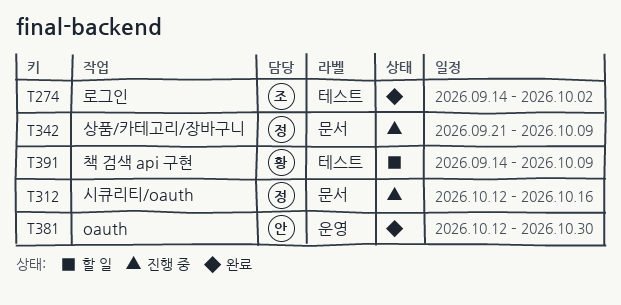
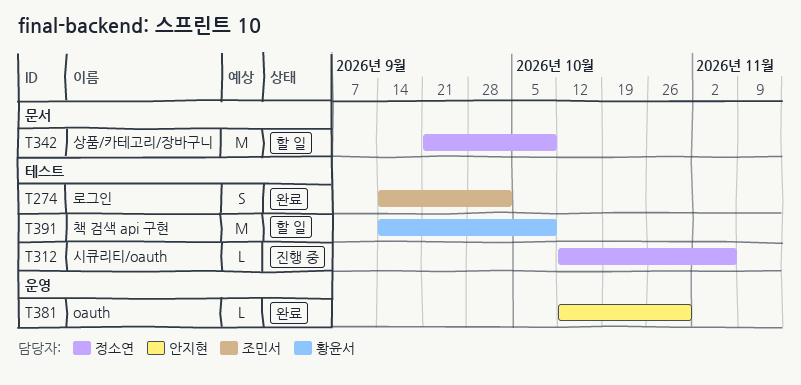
T312, label: 문서 -> 테스트
T312, due: Oct 16 -> Nov 6
T342, status: 진행 중 -> 할 일

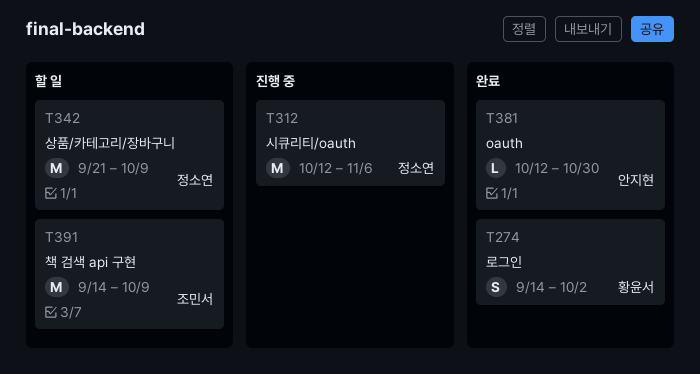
T274, owner: 조민서 -> 황윤서
T312, estimate: L -> M
T391, owner: 황윤서 -> 조민서

